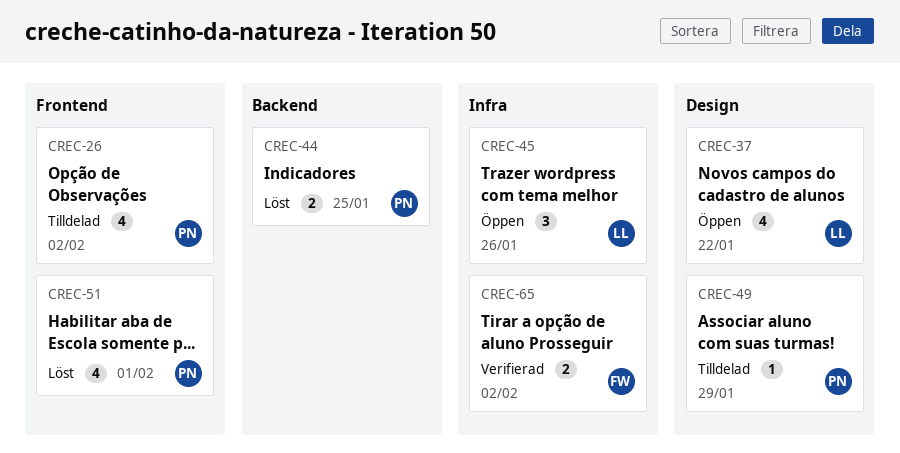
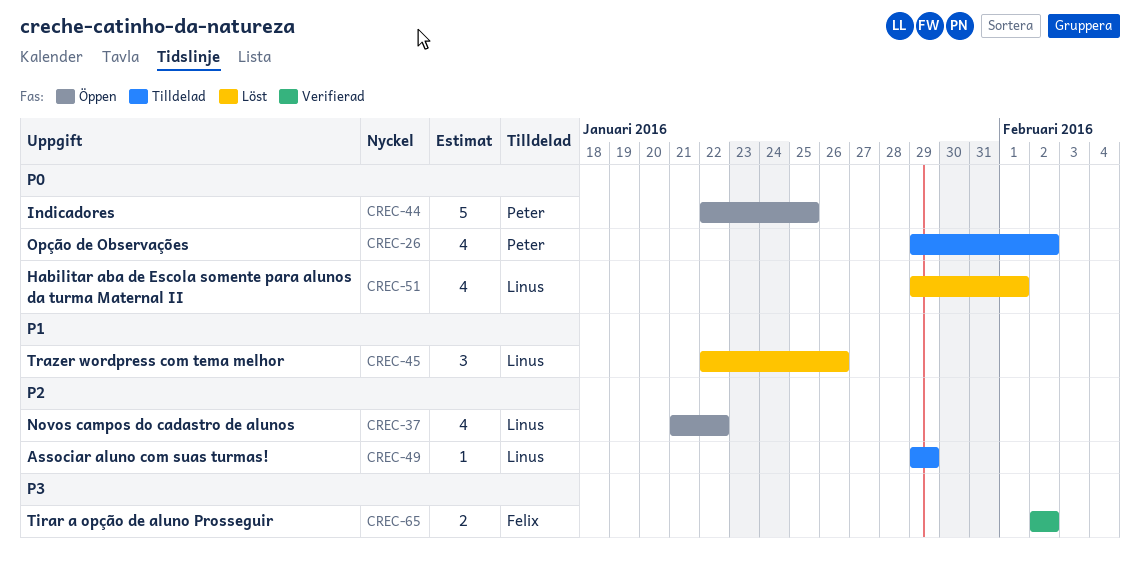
CREC-44, status: Löst -> Öppen
CREC-44, estimate: 2 -> 5
CREC-45, status: Öppen -> Löst
CREC-49, owner: Peter -> Linus
CREC-51, owner: Peter -> Linus

